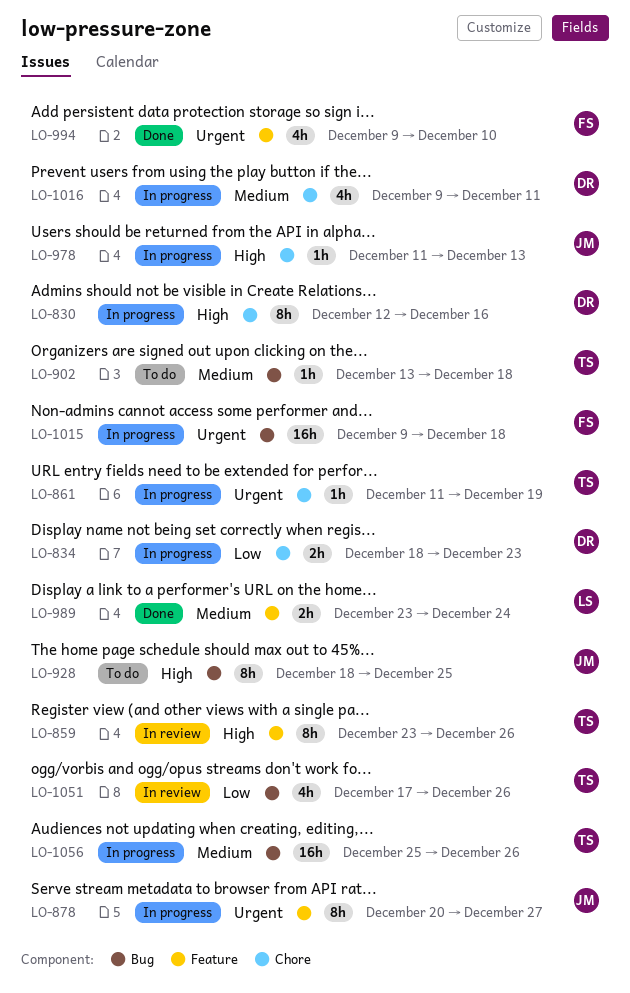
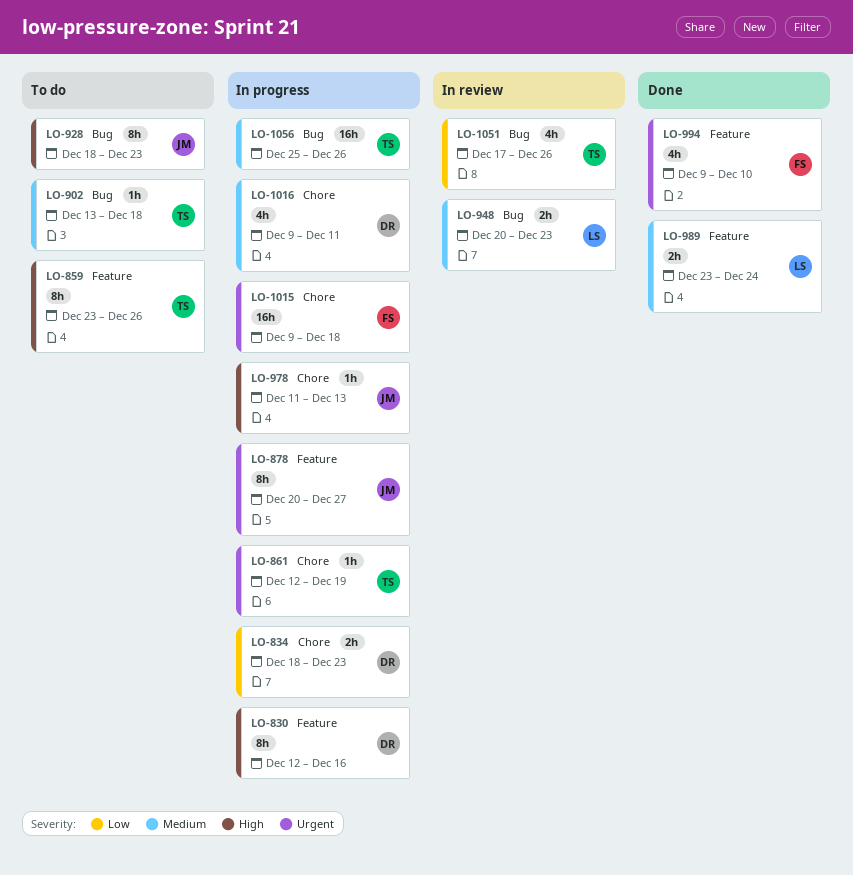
LO-830, label: Chore -> Feature
LO-859, status: In review -> To do
LO-861, start: Dec 11 -> Dec 12
LO-928, due: Dec 25 -> Dec 23
LO-948: none -> present
LO-1015, label: Bug -> Chore

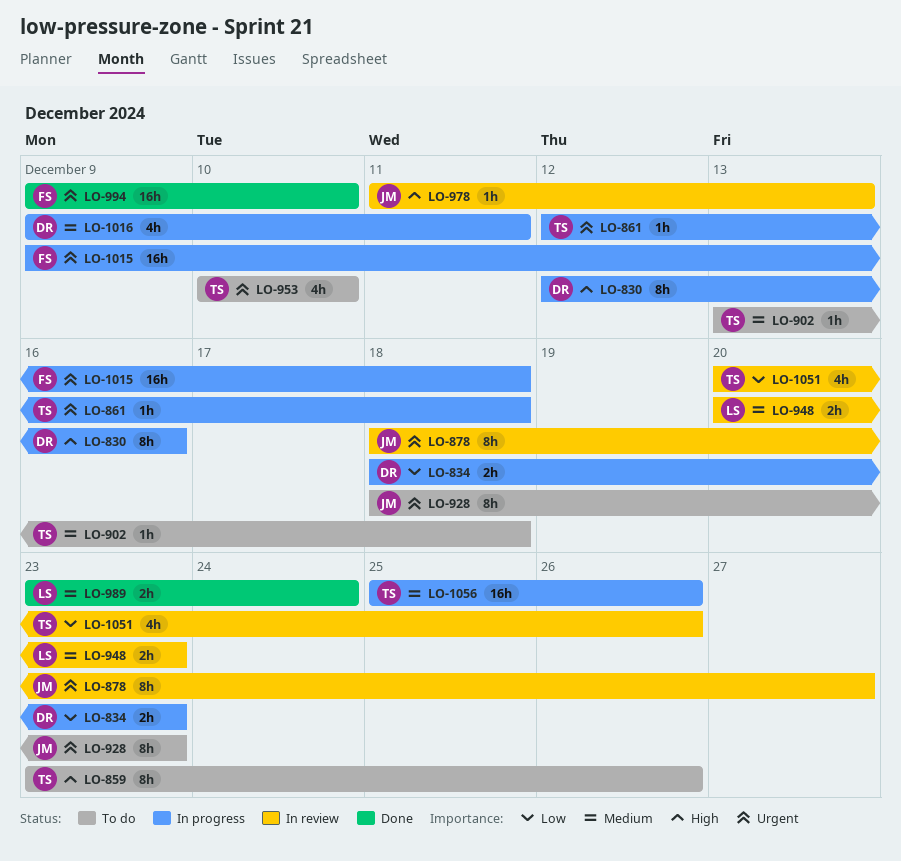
LO-861, due: Dec 19 -> Dec 18
LO-878, status: In progress -> In review
LO-878, start: Dec 20 -> Dec 18
LO-928, priority: High -> Urgent
LO-953: none -> present
LO-978, status: In progress -> In review
LO-994, estimate: 4h -> 16h
LO-1051, start: Dec 17 -> Dec 20

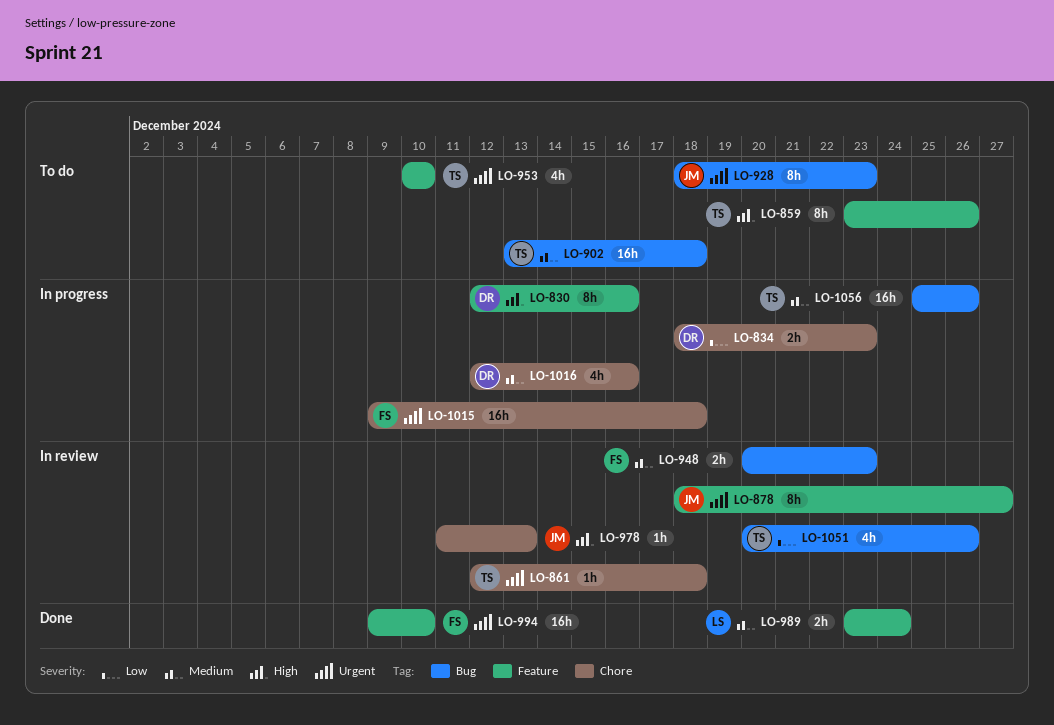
LO-861, status: In progress -> In review
LO-902, estimate: 1h -> 16h
LO-948, owner: LS -> FS
LO-1016, start: Dec 9 -> Dec 12
LO-1016, due: Dec 11 -> Dec 16

